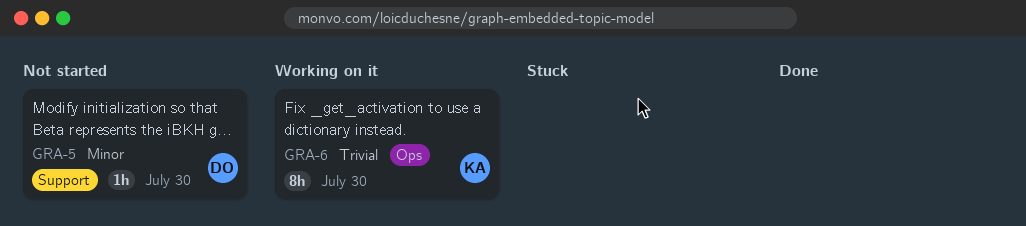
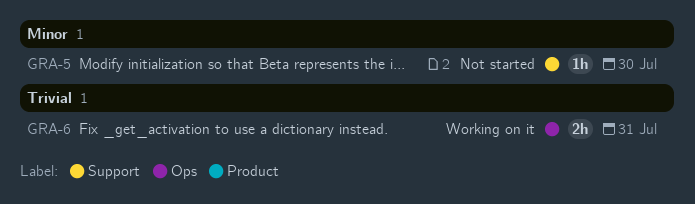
GRA-6, estimate: 8h -> 2h
GRA-6, due: Jul 30 -> Jul 31

